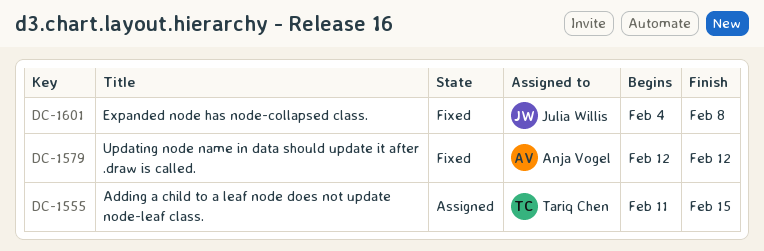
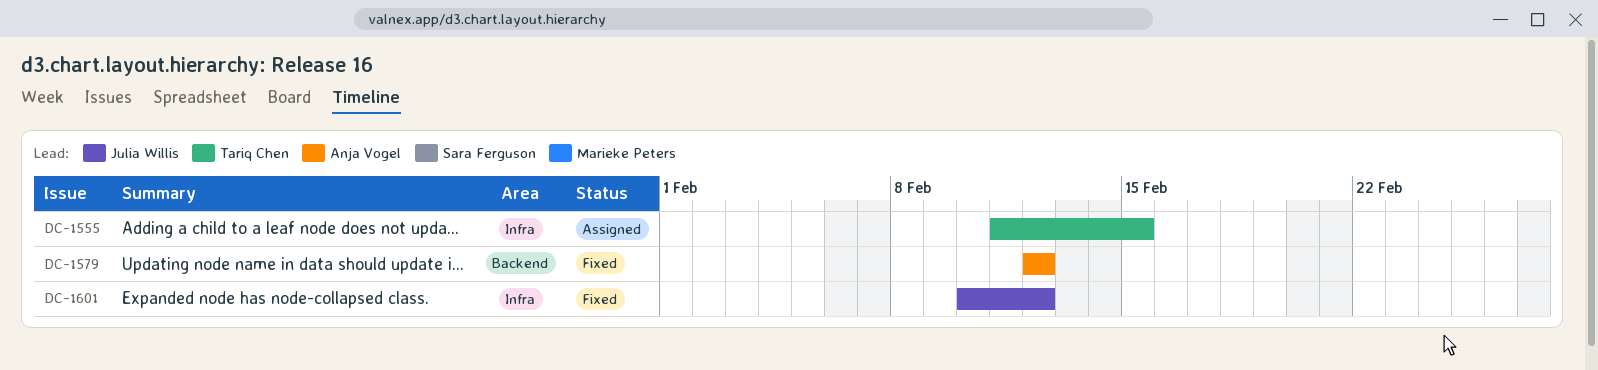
DC-1601, start: Feb 4 -> Feb 10
DC-1601, due: Feb 8 -> Feb 12

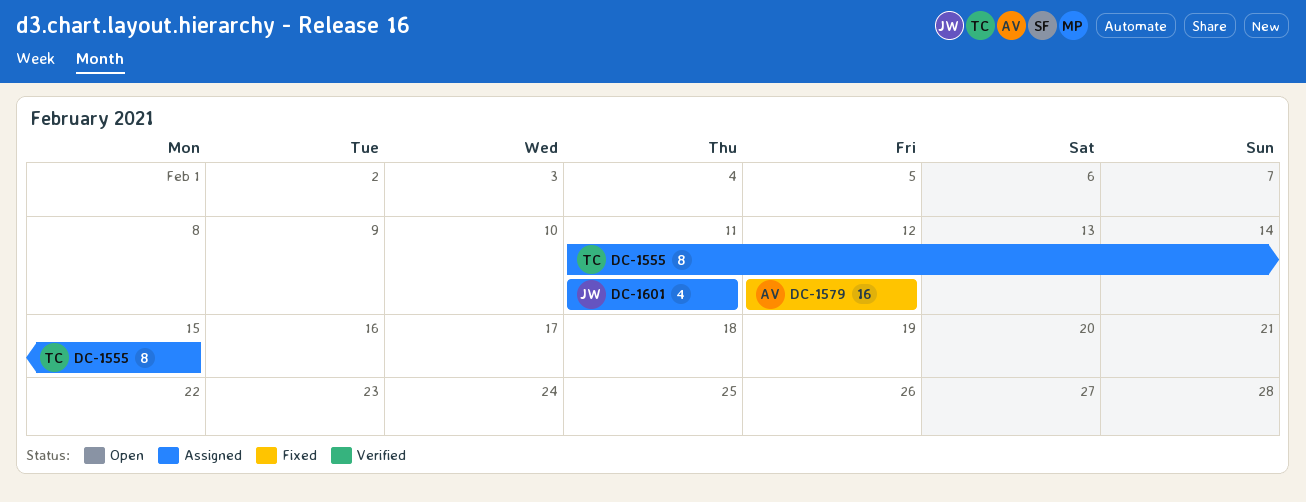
DC-1601, status: Fixed -> Assigned
DC-1601, start: Feb 10 -> Feb 11
DC-1601, due: Feb 12 -> Feb 11

